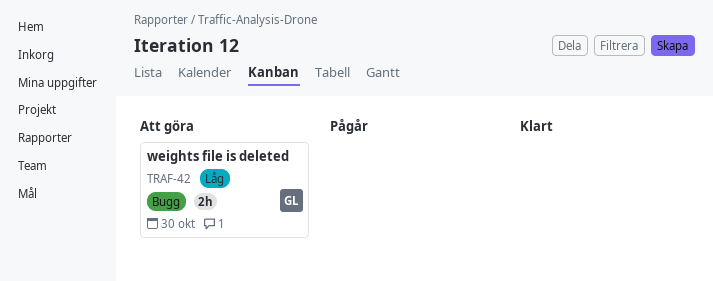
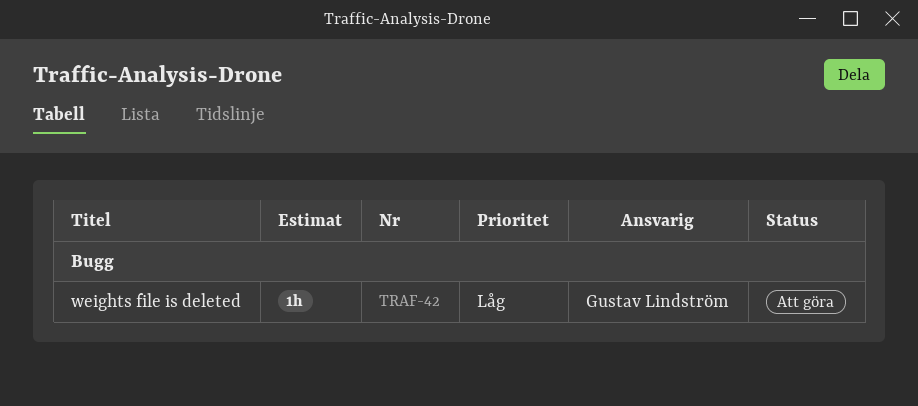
TRAF-42, estimate: 2h -> 1h

